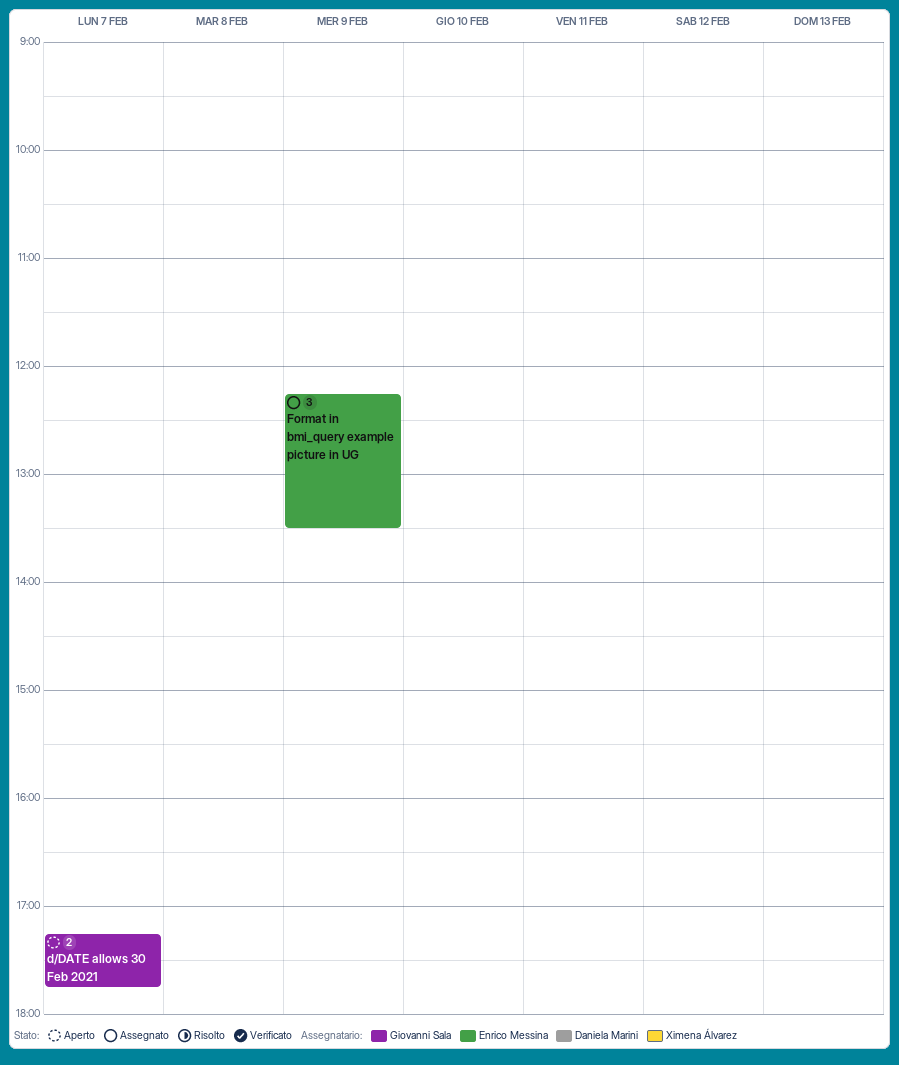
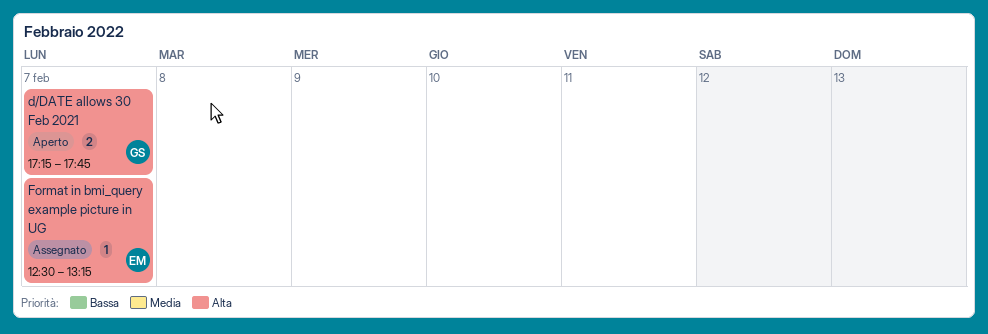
Format in bmi_query example picture in UG, estimate: 3 -> 1
Format in bmi_query example picture in UG, day: Feb 9 -> Feb 7
Format in bmi_query example picture in UG, begins: 12:15 -> 12:30
Format in bmi_query example picture in UG, ends: 13:30 -> 13:15

